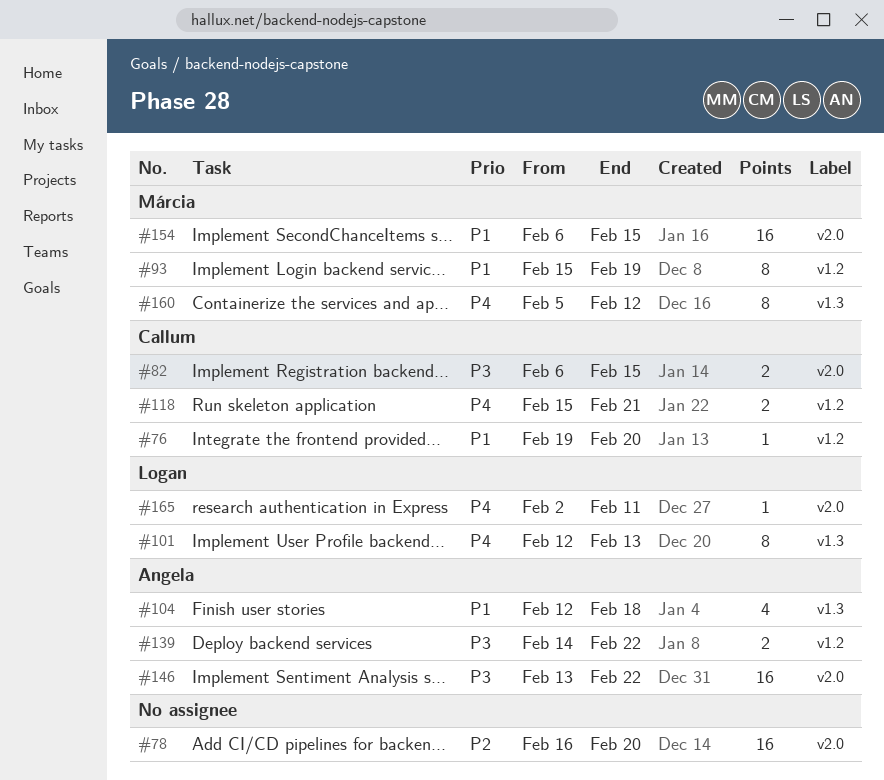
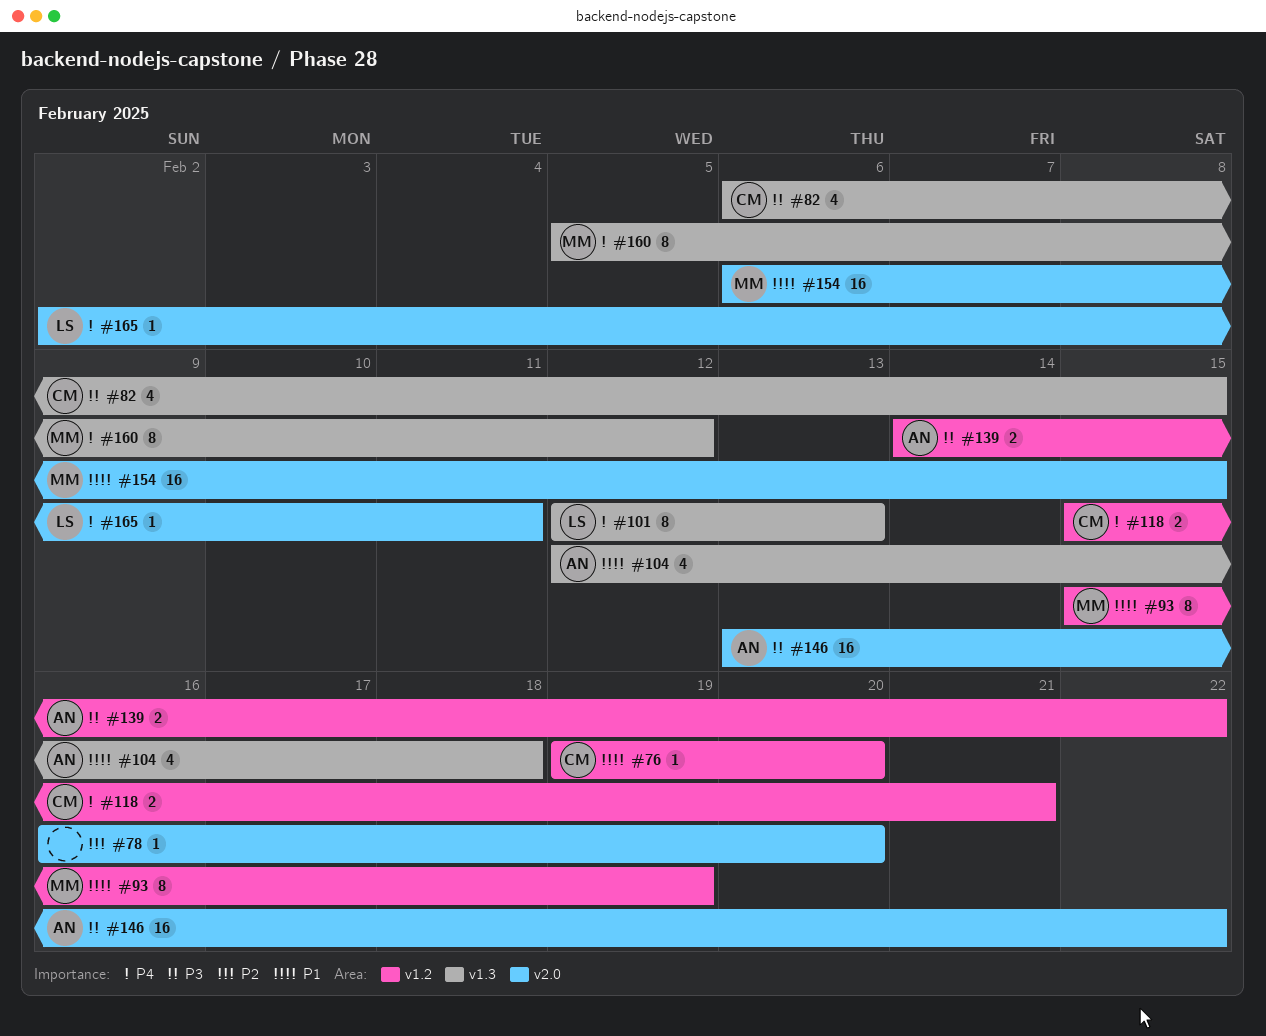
#78, estimate: 16 -> 1
#82, label: v2.0 -> v1.3
#82, estimate: 2 -> 4

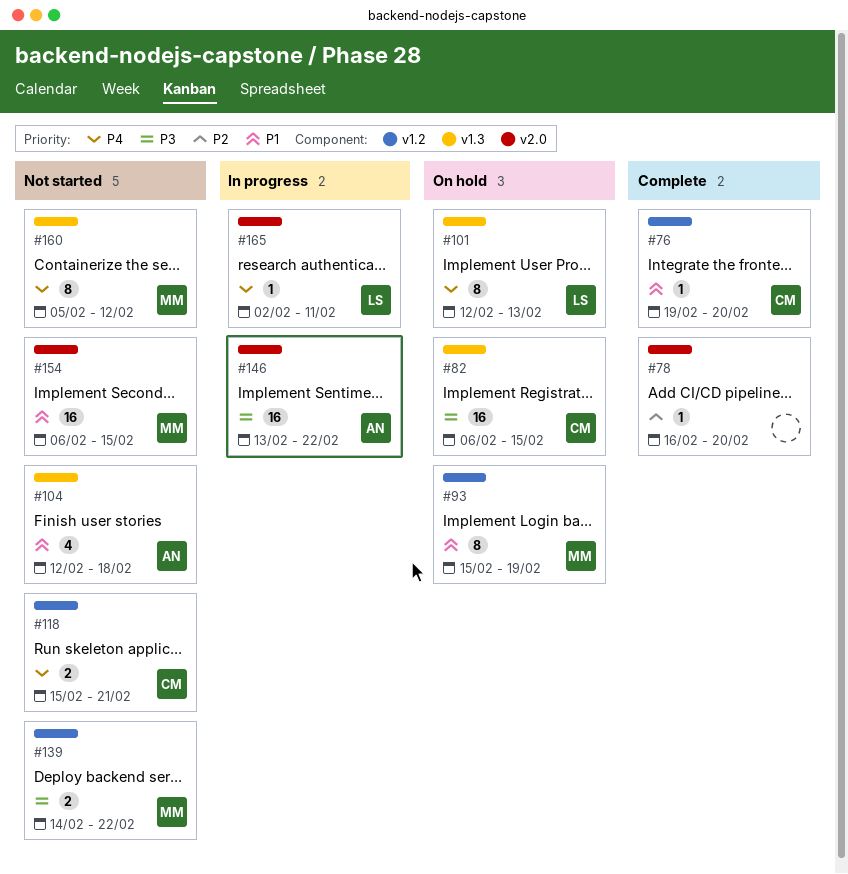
#82, estimate: 4 -> 16
#139, owner: AN -> MM

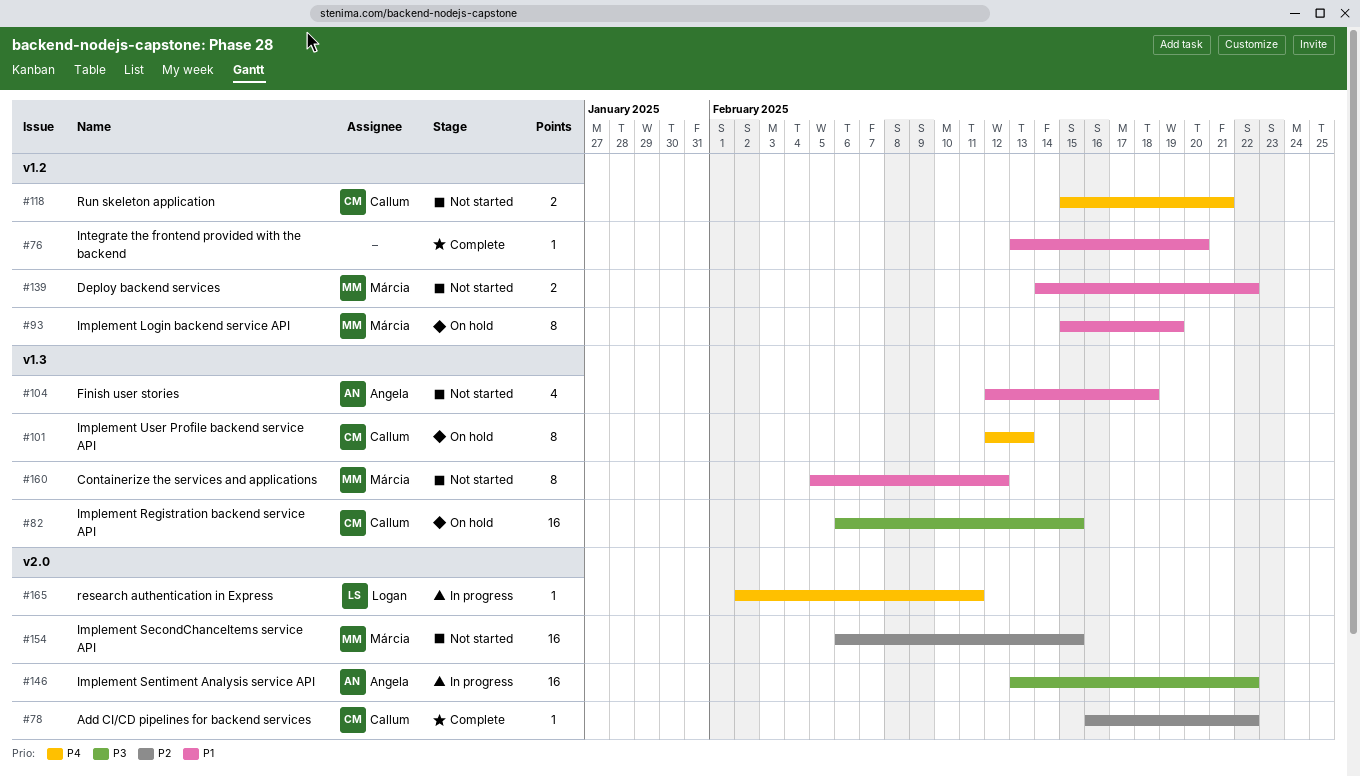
#76, owner: Callum -> none
#76, start: Feb 19 -> Feb 13
#78, owner: none -> Callum
#78, due: Feb 20 -> Feb 22
#101, owner: Logan -> Callum
#139, priority: P3 -> P1
#154, priority: P1 -> P2
#160, priority: P4 -> P1

